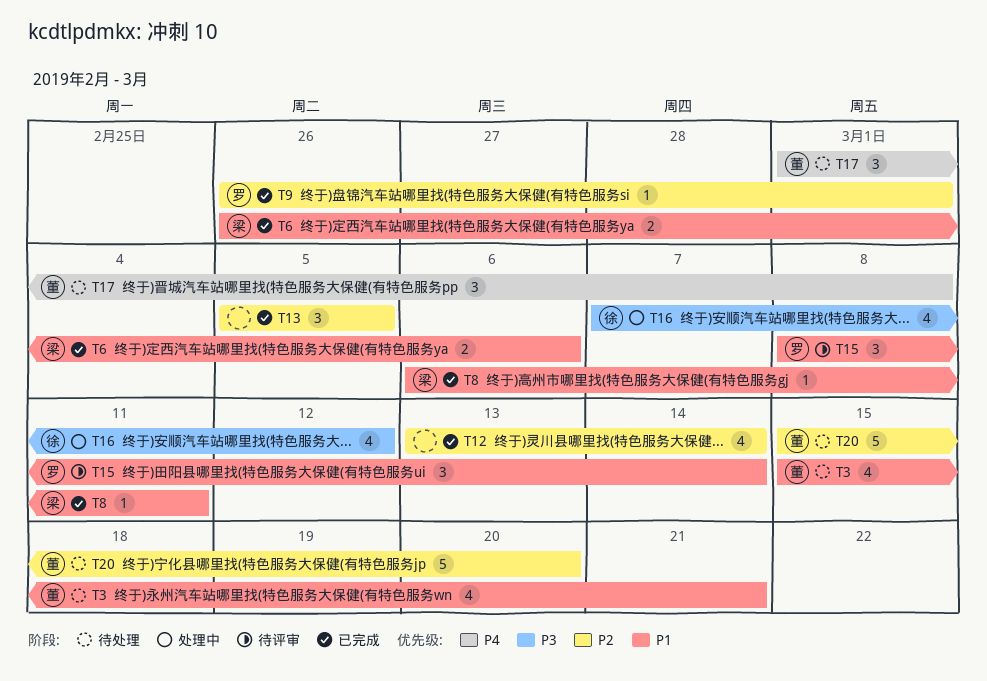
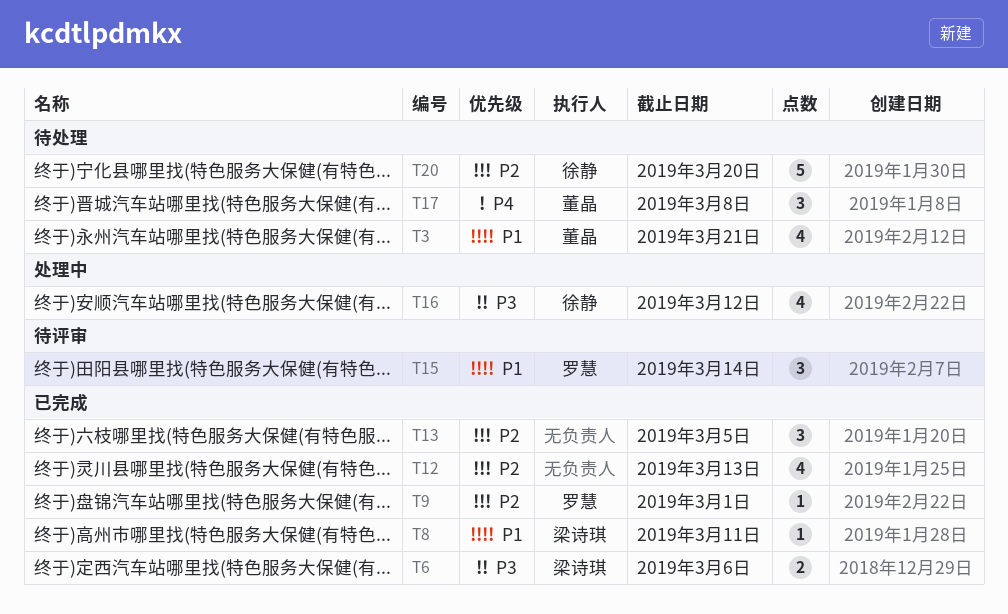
T6, priority: P1 -> P3
T12, due: Mar 14 -> Mar 13
T20, owner: 董晶 -> 徐静

